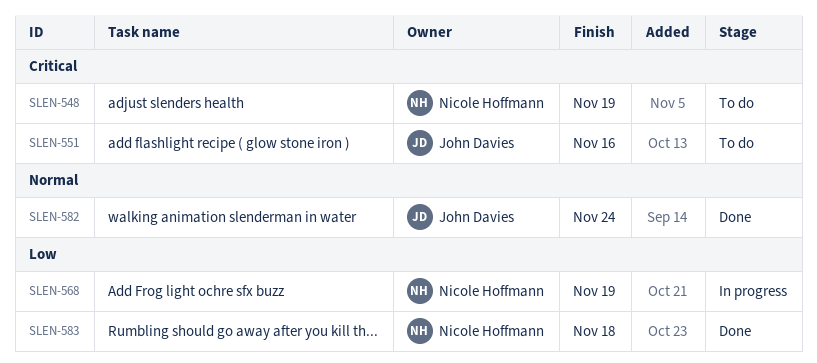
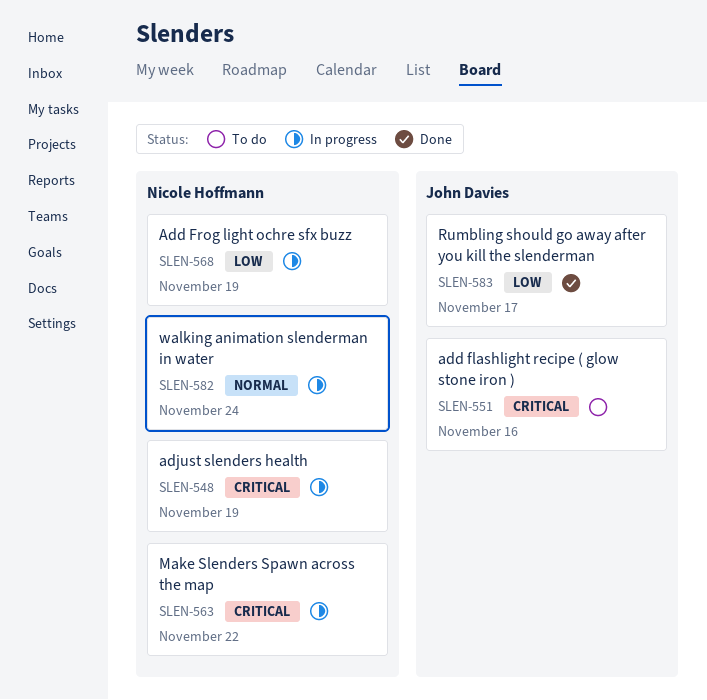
SLEN-548, status: To do -> In progress
SLEN-563: none -> present
SLEN-582, status: Done -> In progress
SLEN-582, owner: John Davies -> Nicole Hoffmann
SLEN-583, owner: Nicole Hoffmann -> John Davies
SLEN-583, due: Nov 18 -> Nov 17

